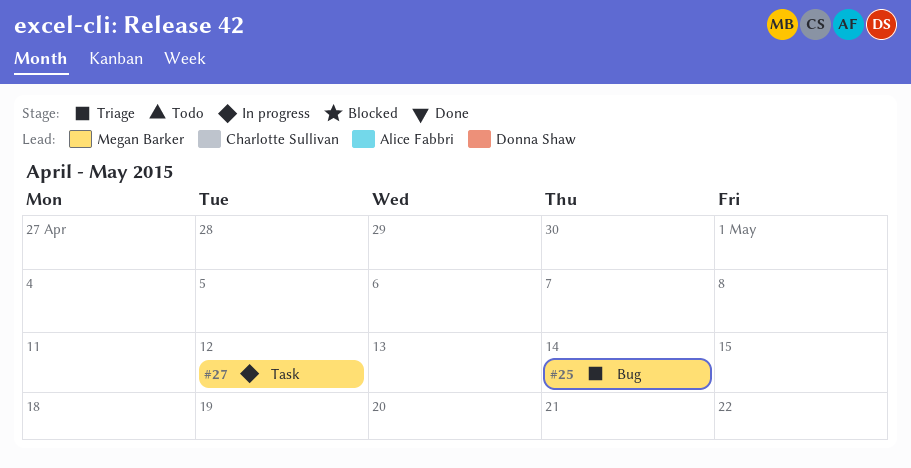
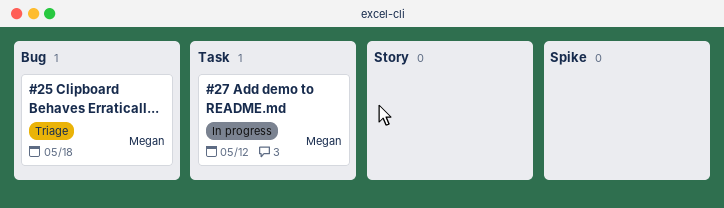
#25, due: May 14 -> May 18

